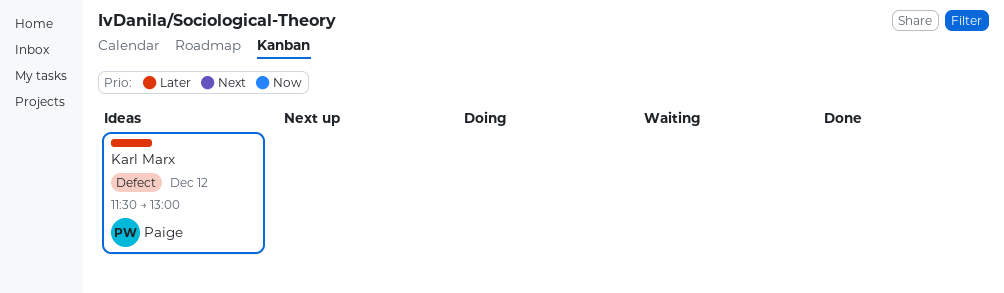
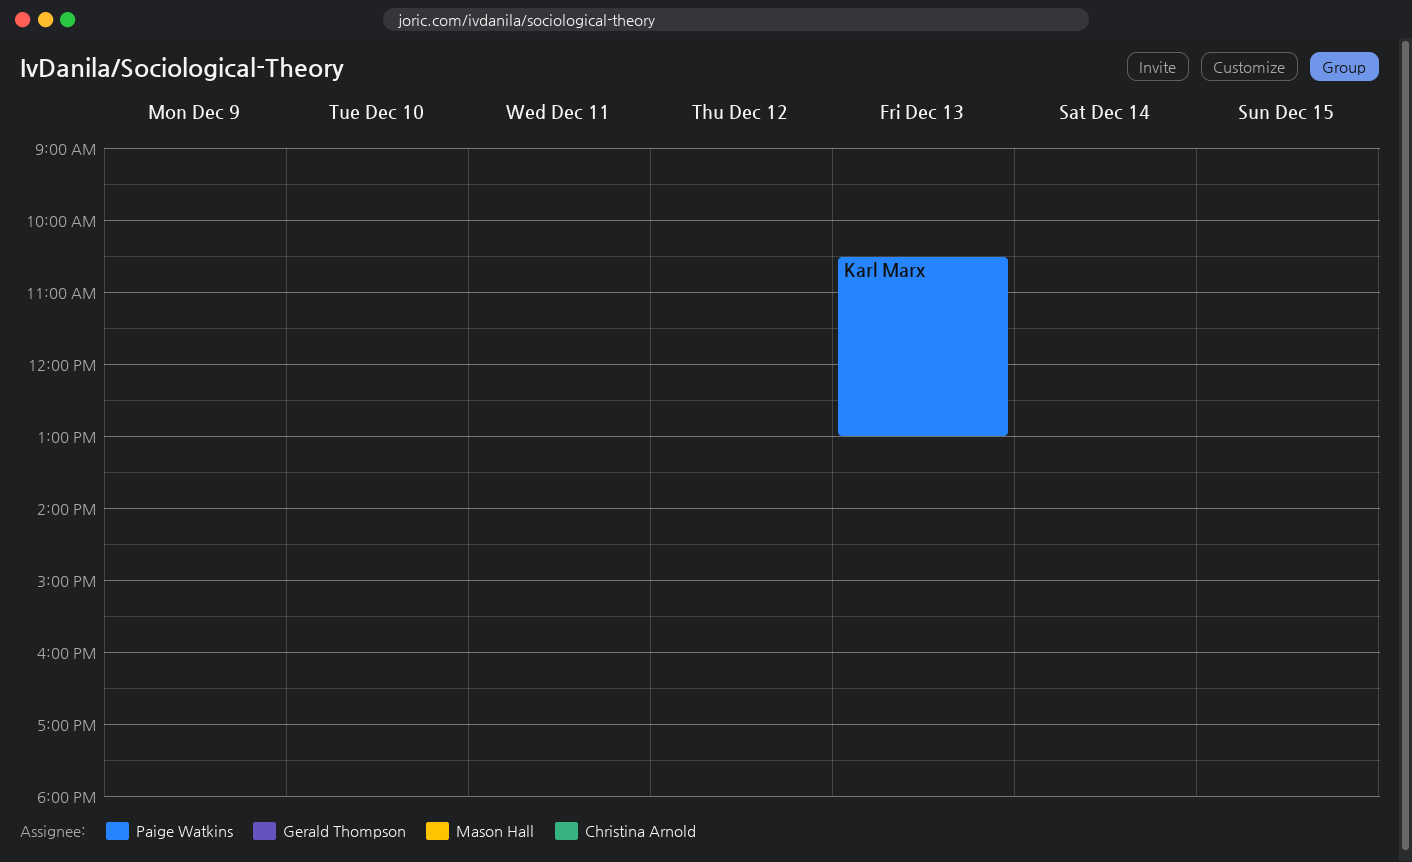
Karl Marx, day: Dec 12 -> Dec 13
Karl Marx, begins: 11:30 -> 10:30

